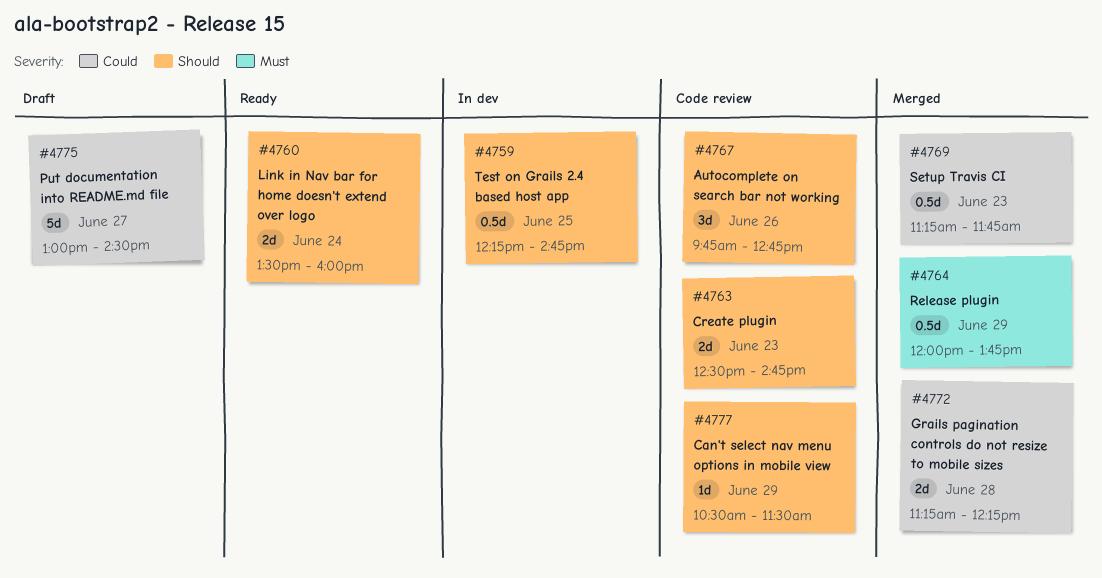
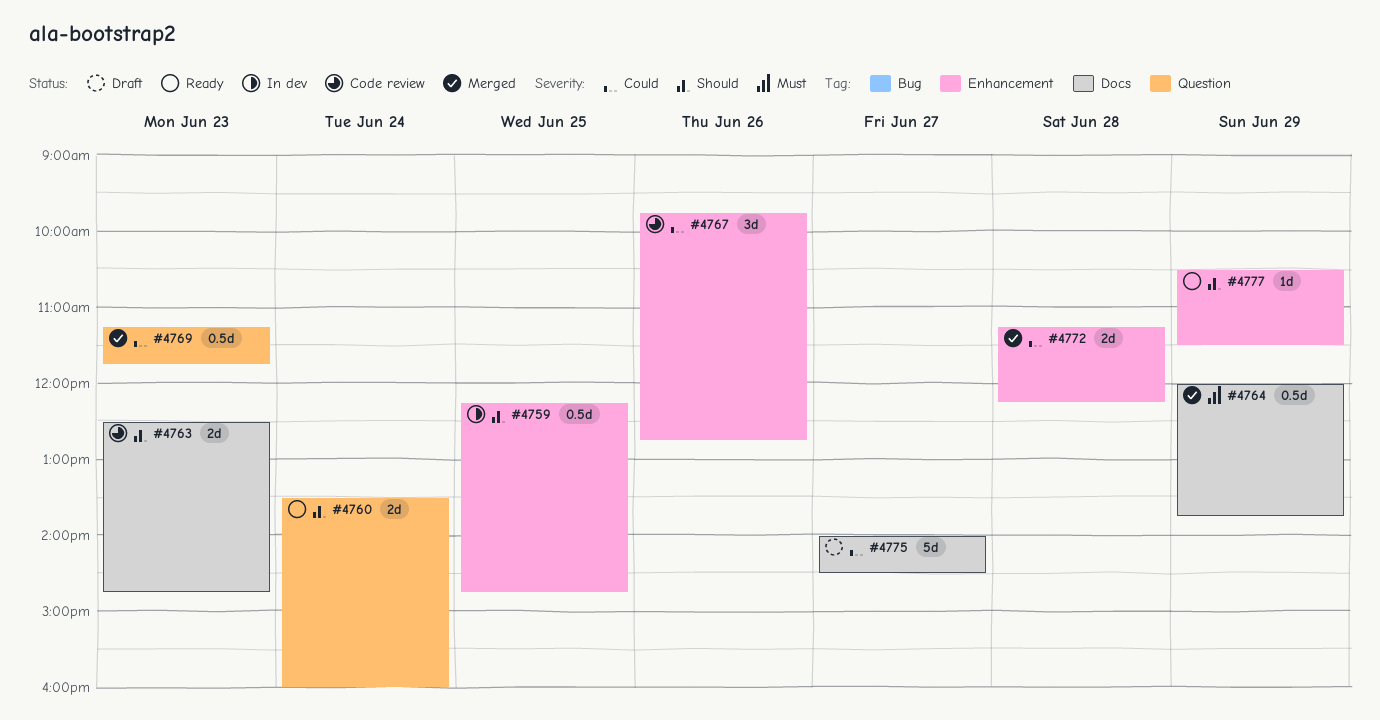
#4767, priority: Should -> Could
#4775, begins: 13:00 -> 14:00
#4777, status: Code review -> Ready

